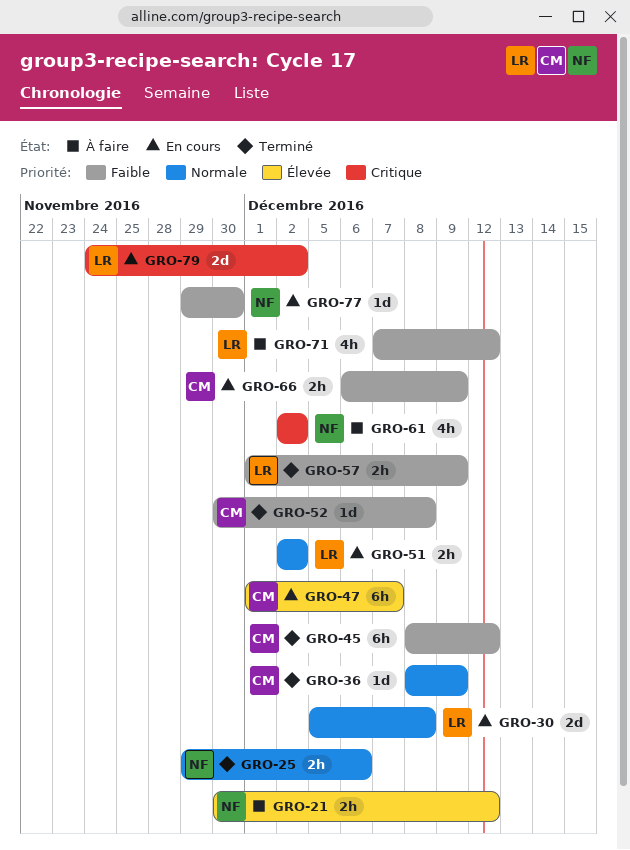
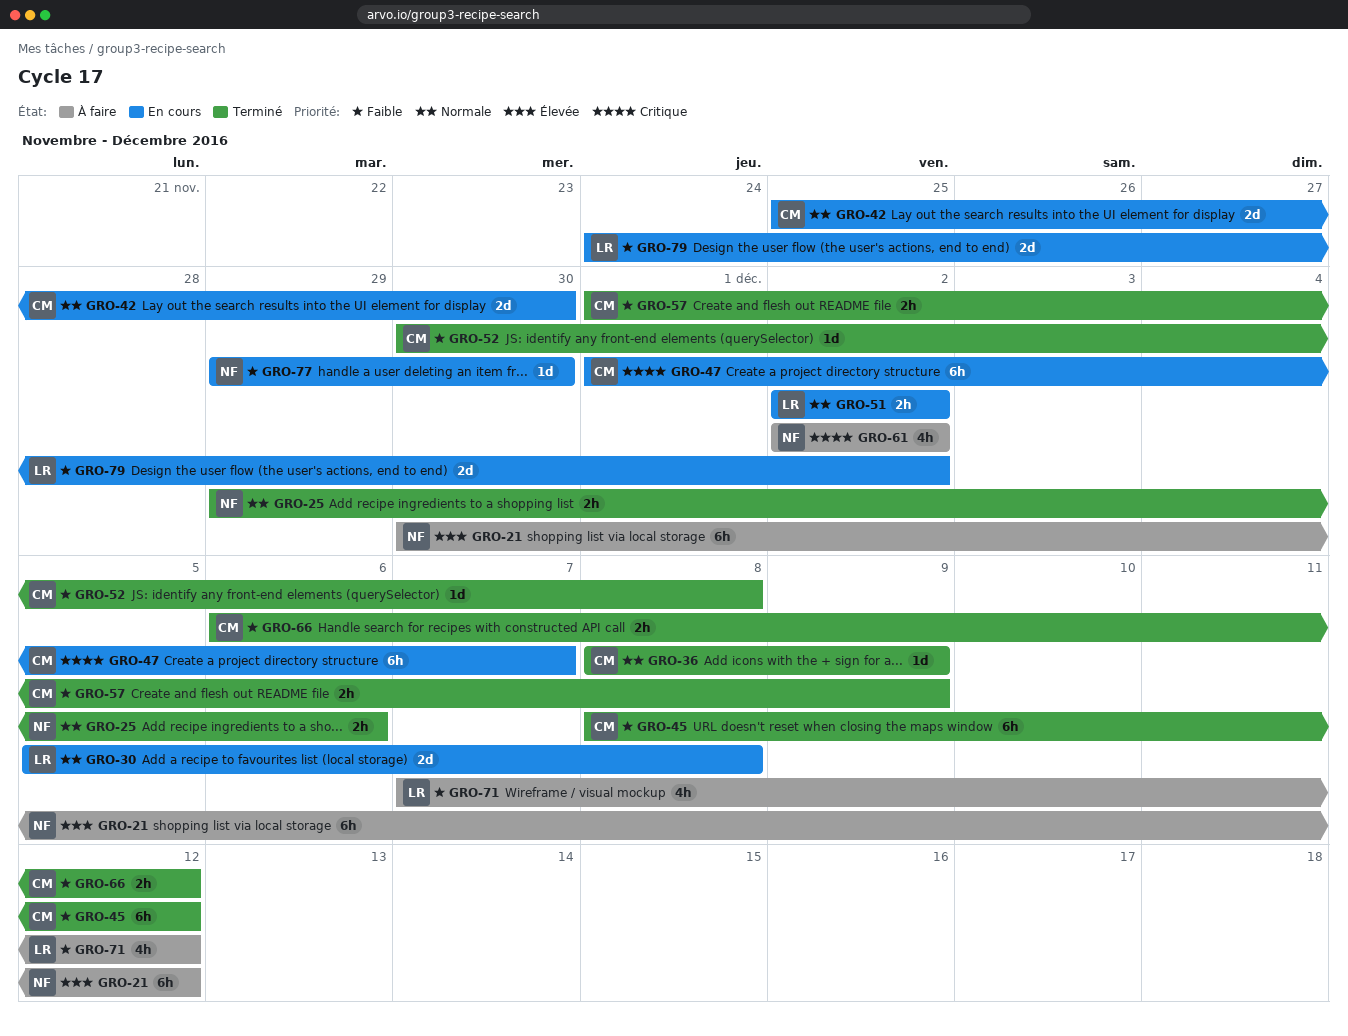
GRO-21, estimate: 2h -> 6h
GRO-42: none -> present
GRO-47, priority: Élevée -> Critique
GRO-57, owner: LR -> CM
GRO-66, status: En cours -> Terminé
GRO-66, due: Dec 9 -> Dec 12
GRO-79, priority: Critique -> Faible

